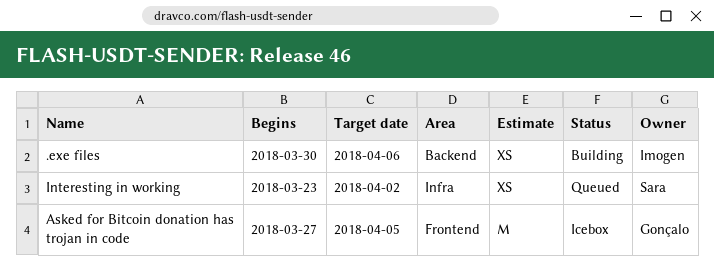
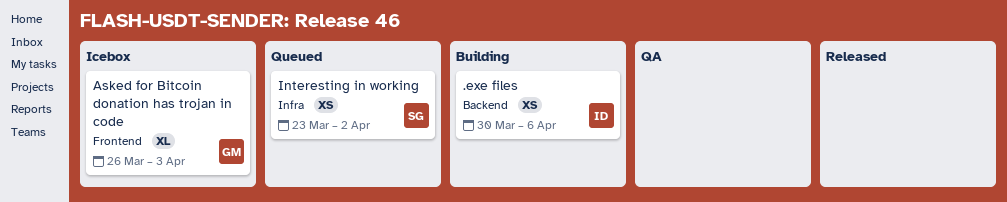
Asked for Bitcoin donation has trojan in code, estimate: M -> XL
Asked for Bitcoin donation has trojan in code, start: Mar 27 -> Mar 26
Asked for Bitcoin donation has trojan in code, due: Apr 5 -> Apr 3

